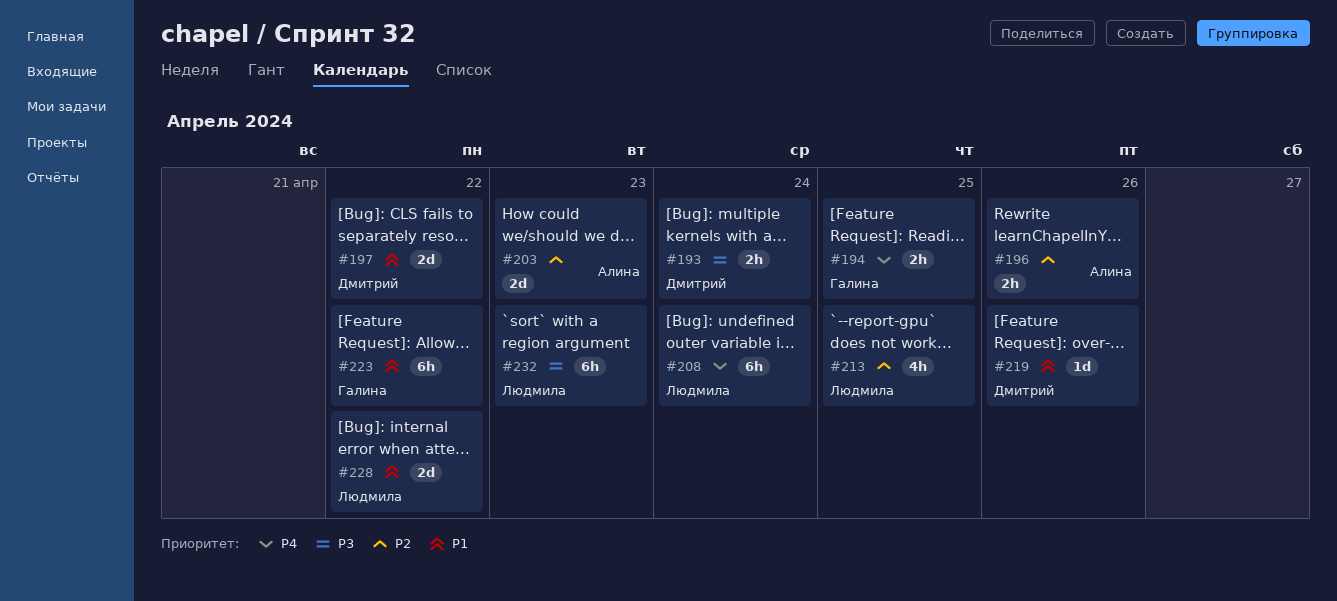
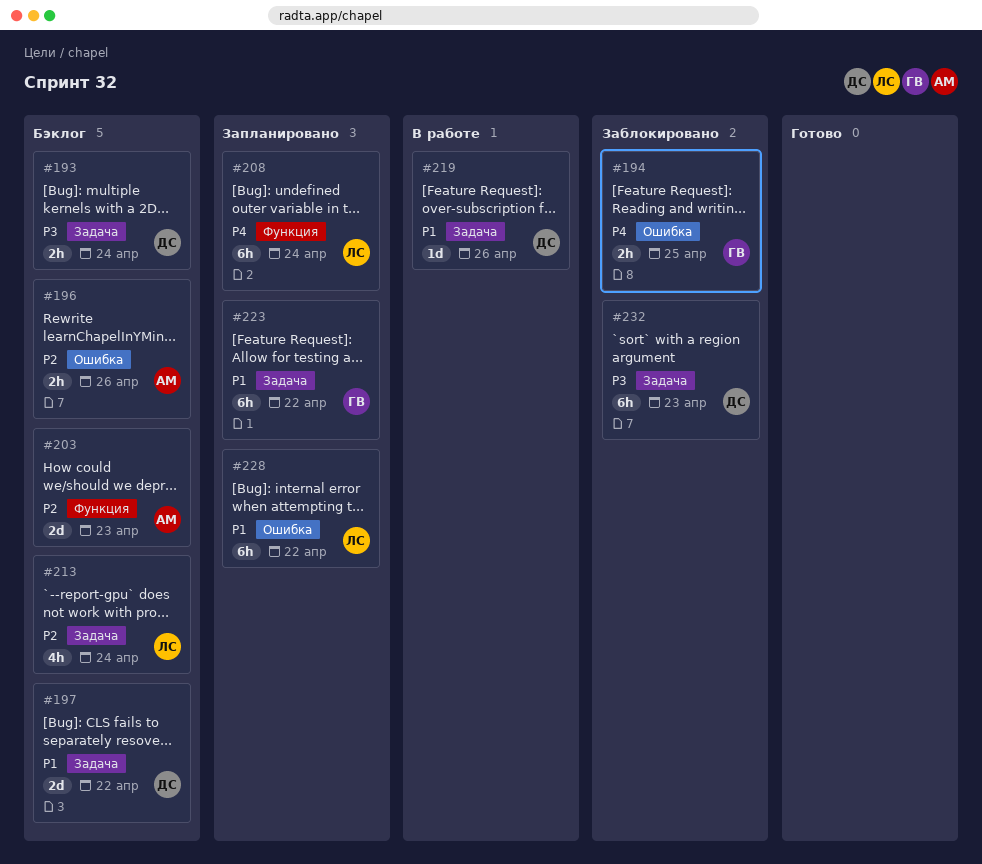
#213, due: Apr 25 -> Apr 24
#228, estimate: 2d -> 6h
#232, owner: Людмила -> Дмитрий

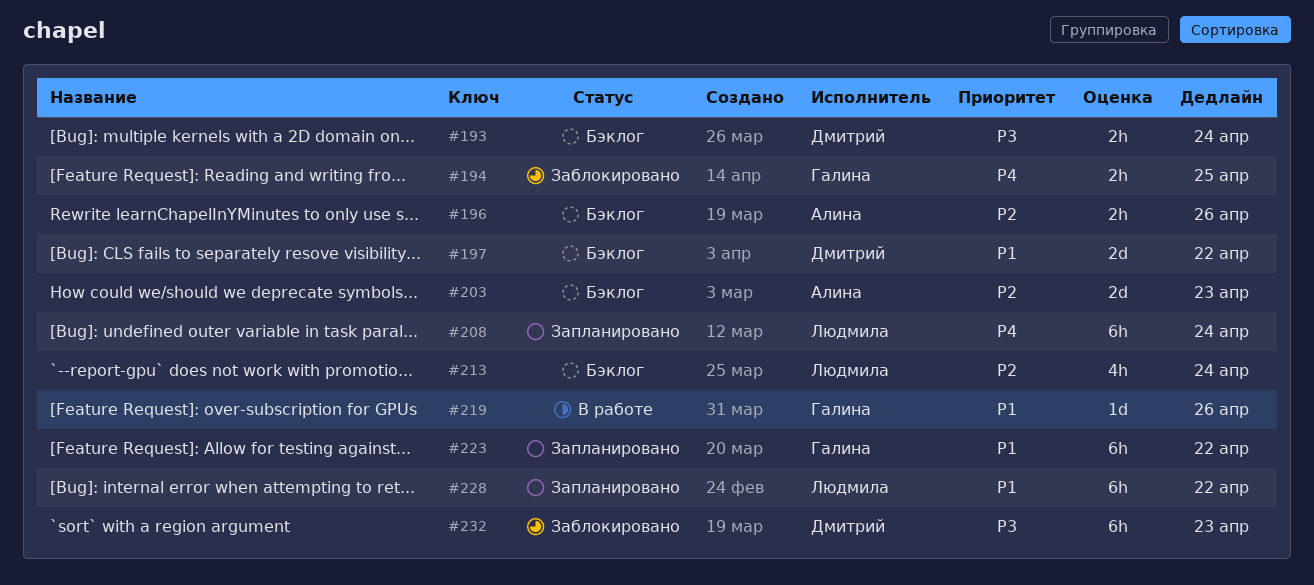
#219, owner: Дмитрий -> Галина

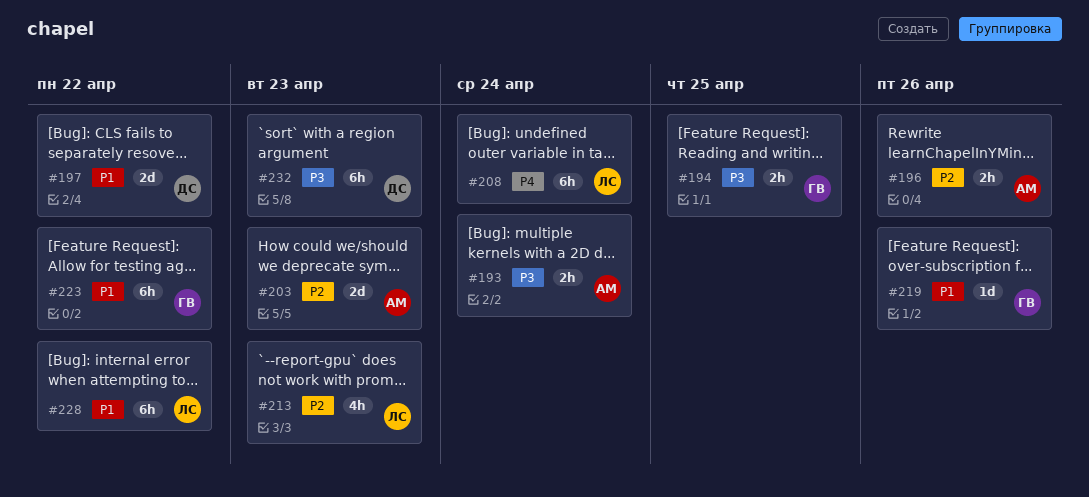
#193, owner: Дмитрий -> Алина
#194, priority: P4 -> P3
#213, due: Apr 24 -> Apr 23

